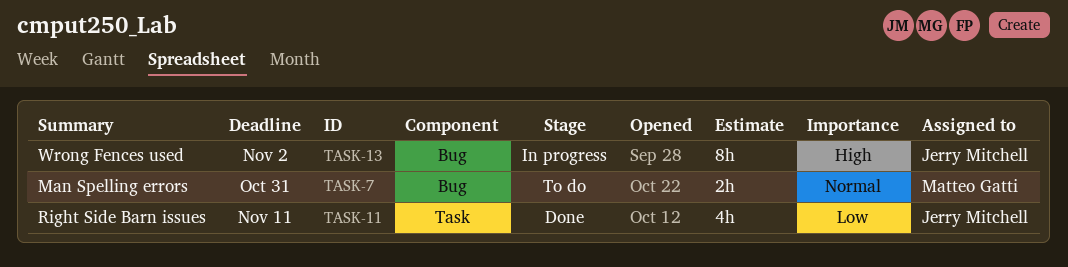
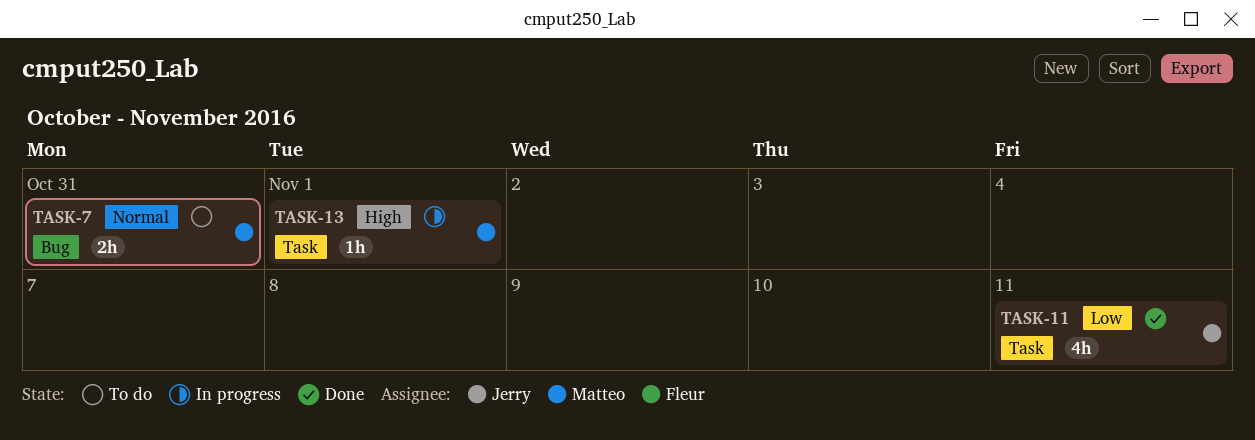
TASK-13, owner: Jerry Mitchell -> Matteo Gatti
TASK-13, label: Bug -> Task
TASK-13, estimate: 8h -> 1h
TASK-13, due: Nov 2 -> Nov 1

